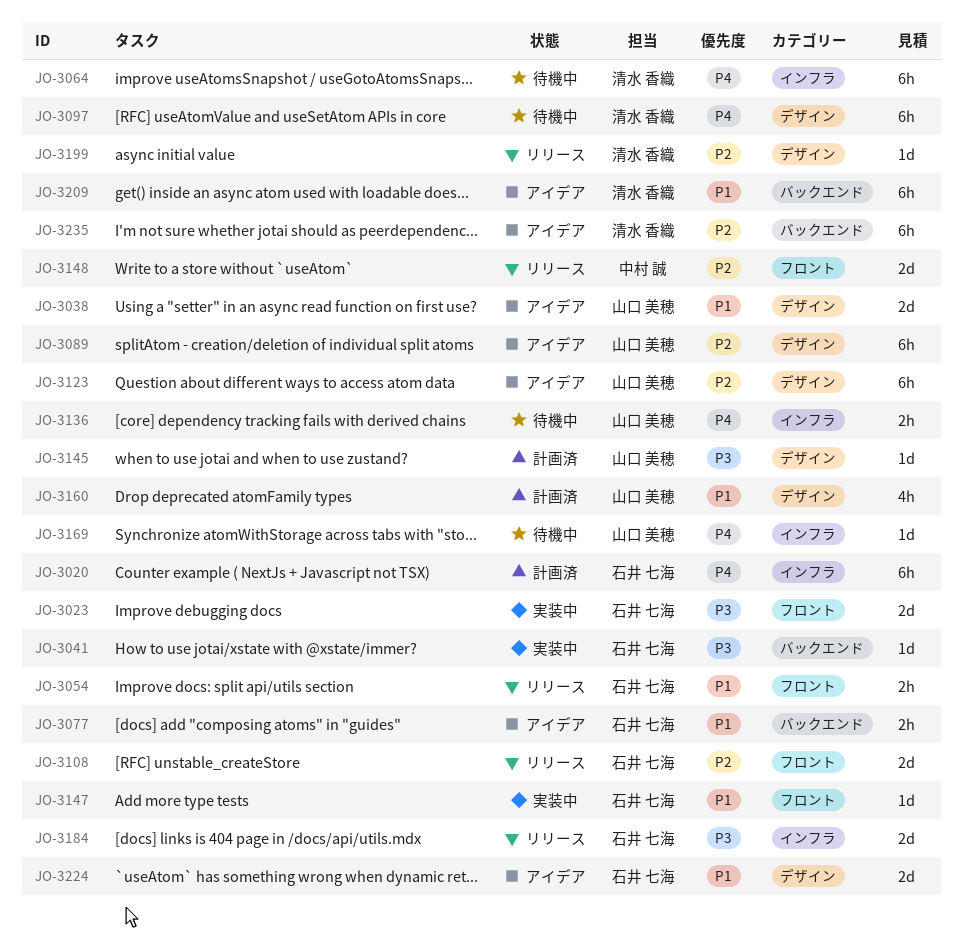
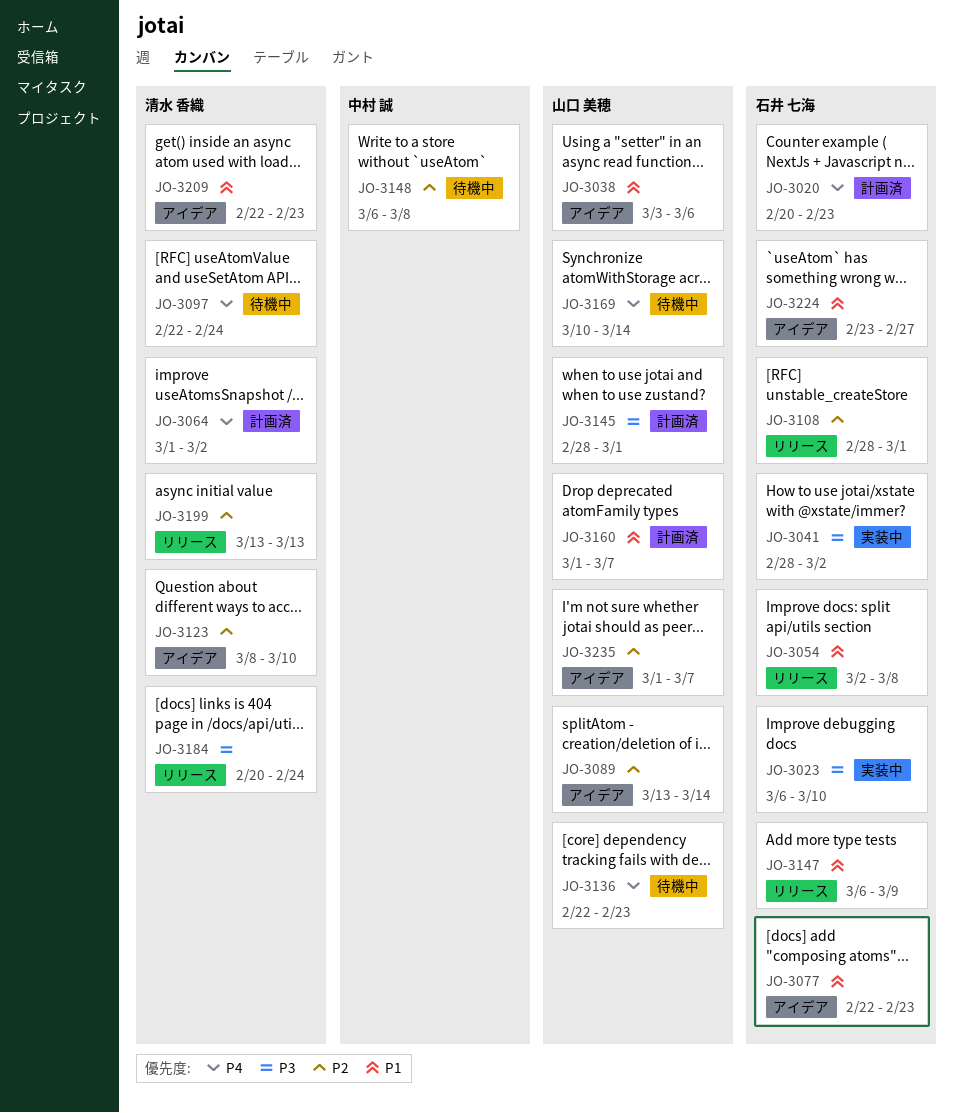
JO-3064, status: 待機中 -> 計画済
JO-3123, owner: 山口 美穂 -> 清水 香織
JO-3147, status: 実装中 -> リリース
JO-3148, status: リリース -> 待機中
JO-3184, owner: 石井 七海 -> 清水 香織
JO-3235, owner: 清水 香織 -> 山口 美穂

